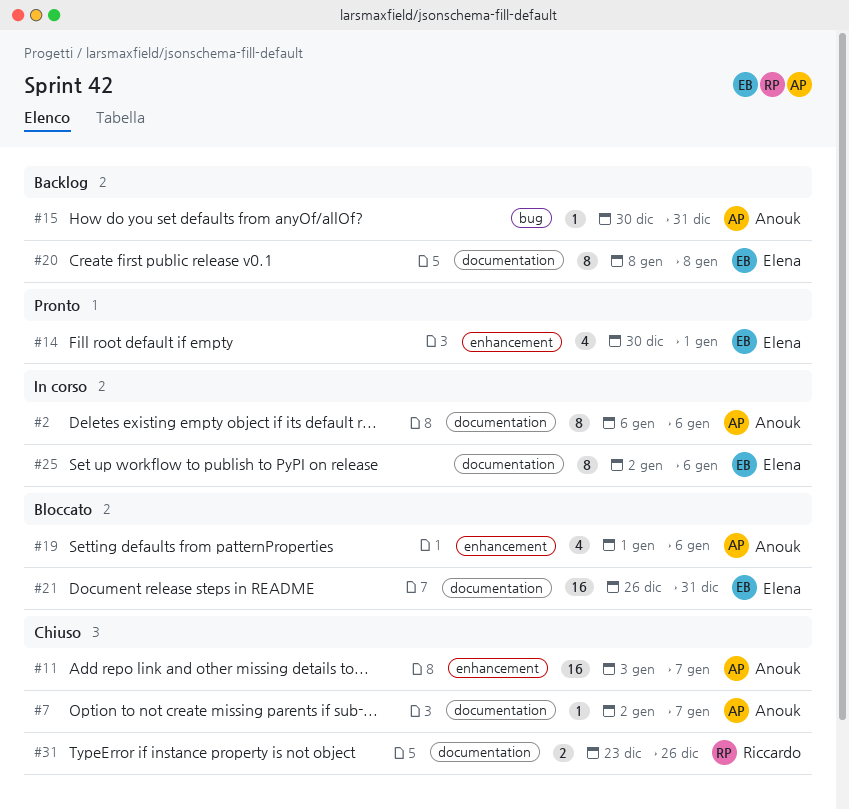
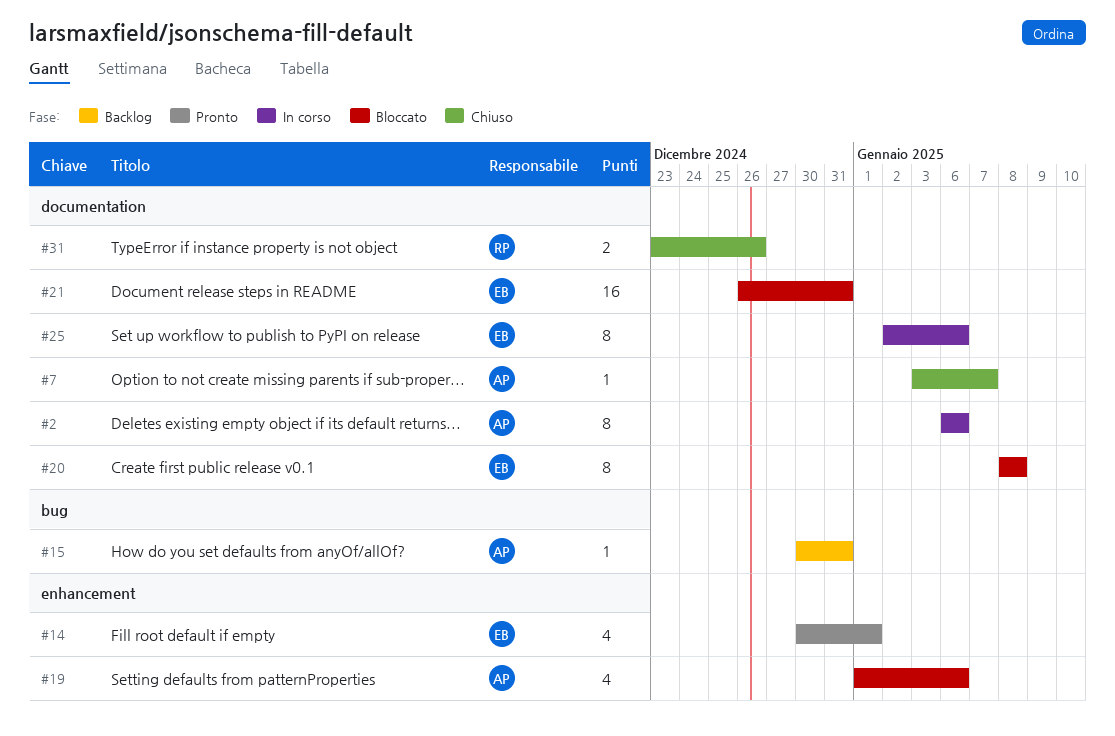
#7, start: Jan 2 -> Jan 3
#11: present -> none
#20, status: Backlog -> Bloccato

